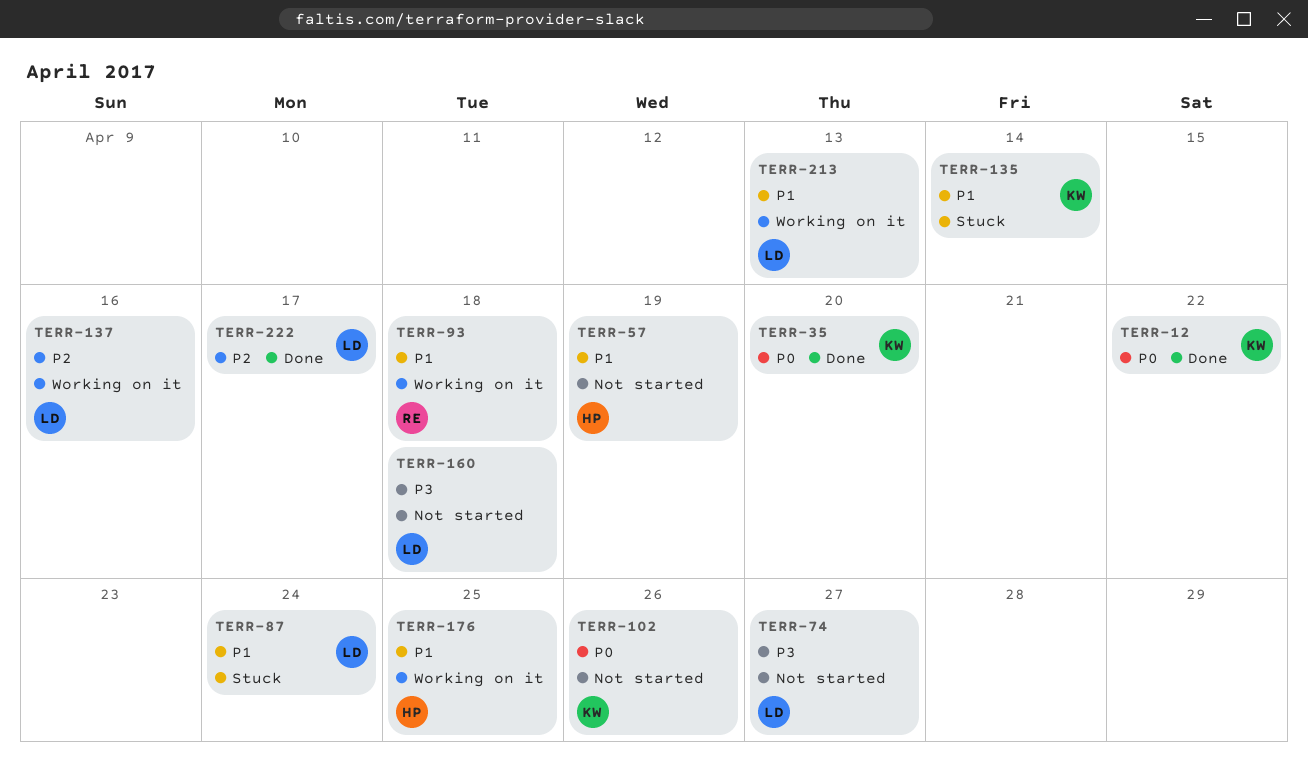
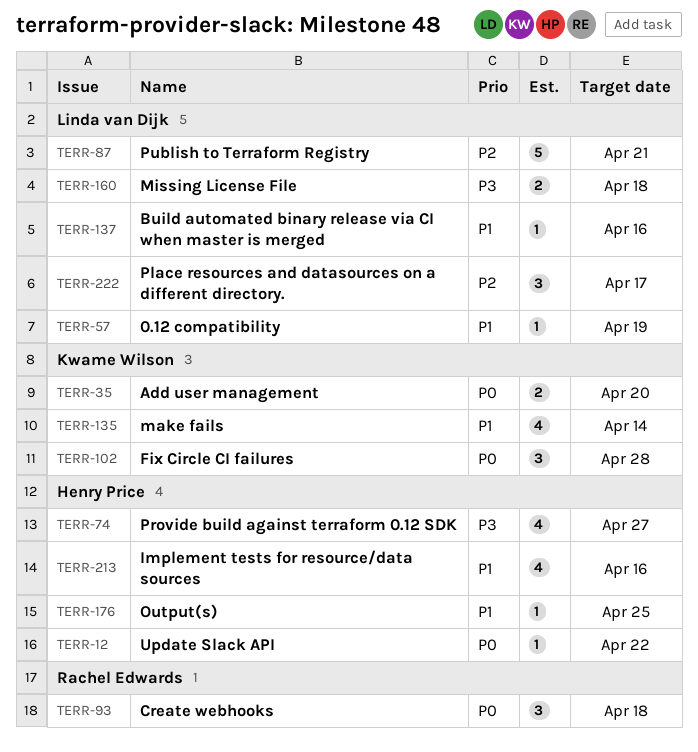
TERR-12, owner: Kwame Wilson -> Henry Price
TERR-57, owner: Henry Price -> Linda van Dijk
TERR-74, owner: Linda van Dijk -> Henry Price
TERR-87, priority: P1 -> P2
TERR-87, due: Apr 24 -> Apr 21
TERR-93, priority: P1 -> P0
TERR-102, due: Apr 26 -> Apr 28
TERR-137, priority: P2 -> P1
TERR-213, owner: Linda van Dijk -> Henry Price
TERR-213, due: Apr 13 -> Apr 16

